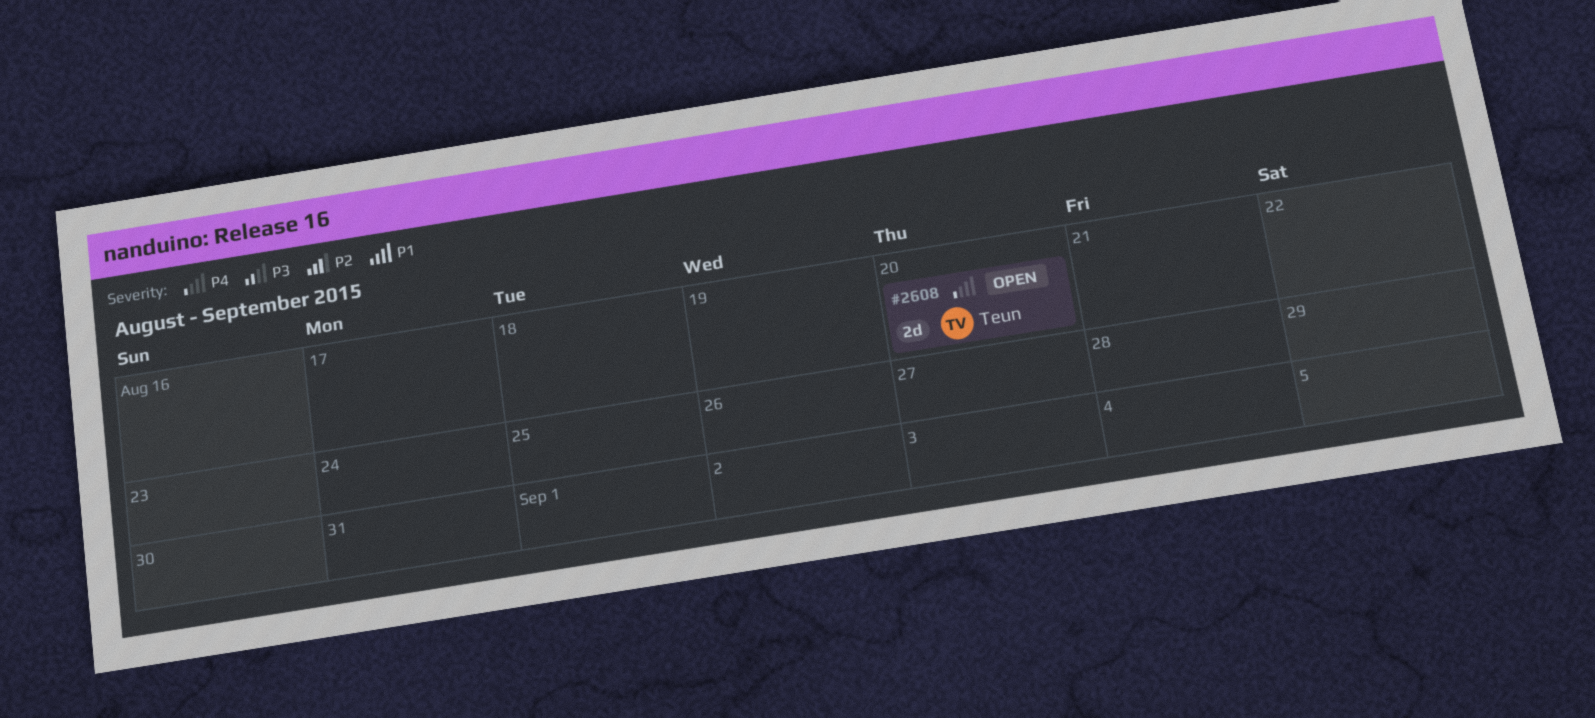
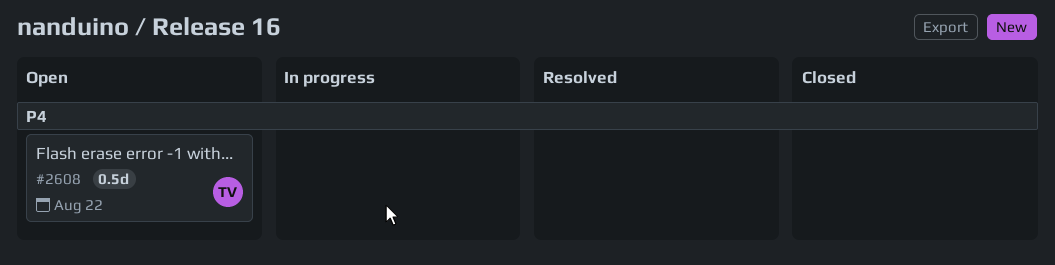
#2608, estimate: 2d -> 0.5d
#2608, due: Aug 20 -> Aug 22

